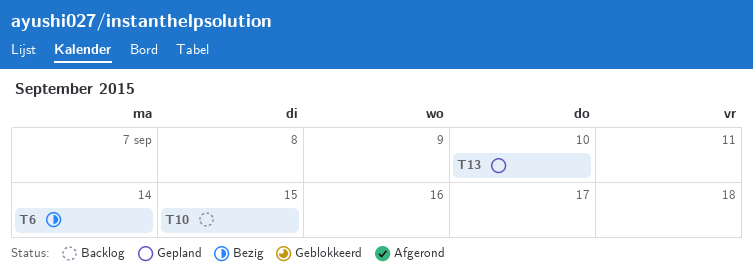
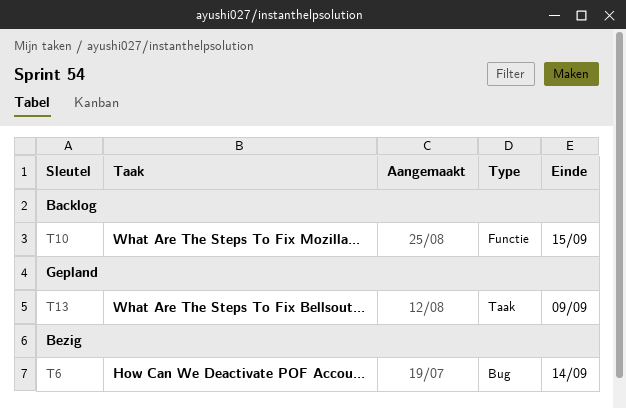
T13, due: Sep 10 -> Sep 9

